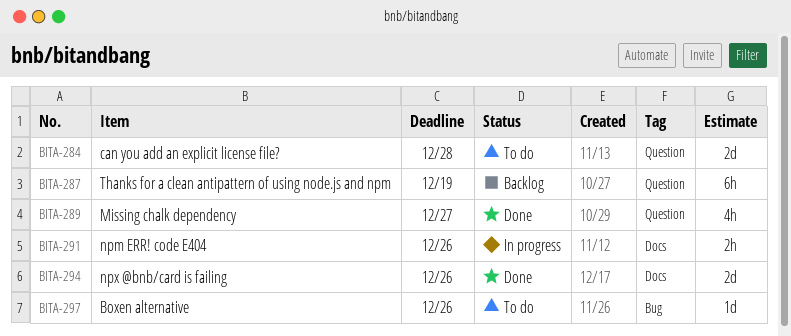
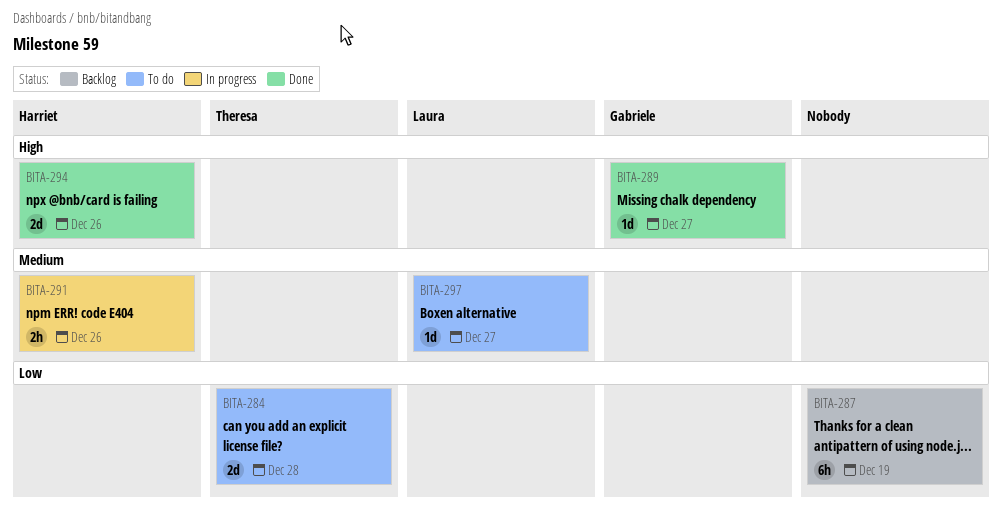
BITA-289, estimate: 4h -> 1d
BITA-297, due: Dec 26 -> Dec 27

